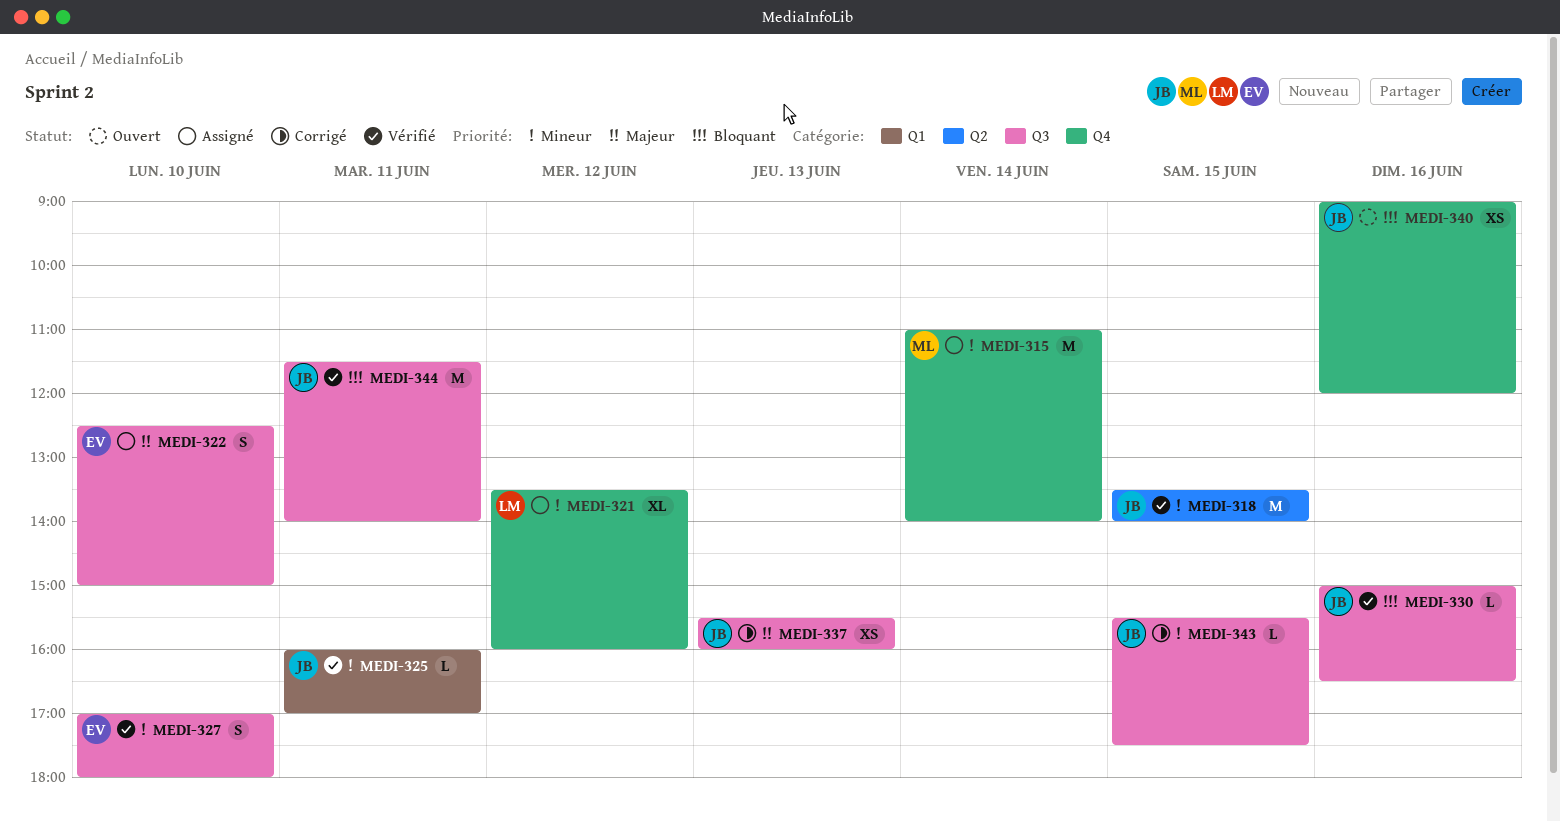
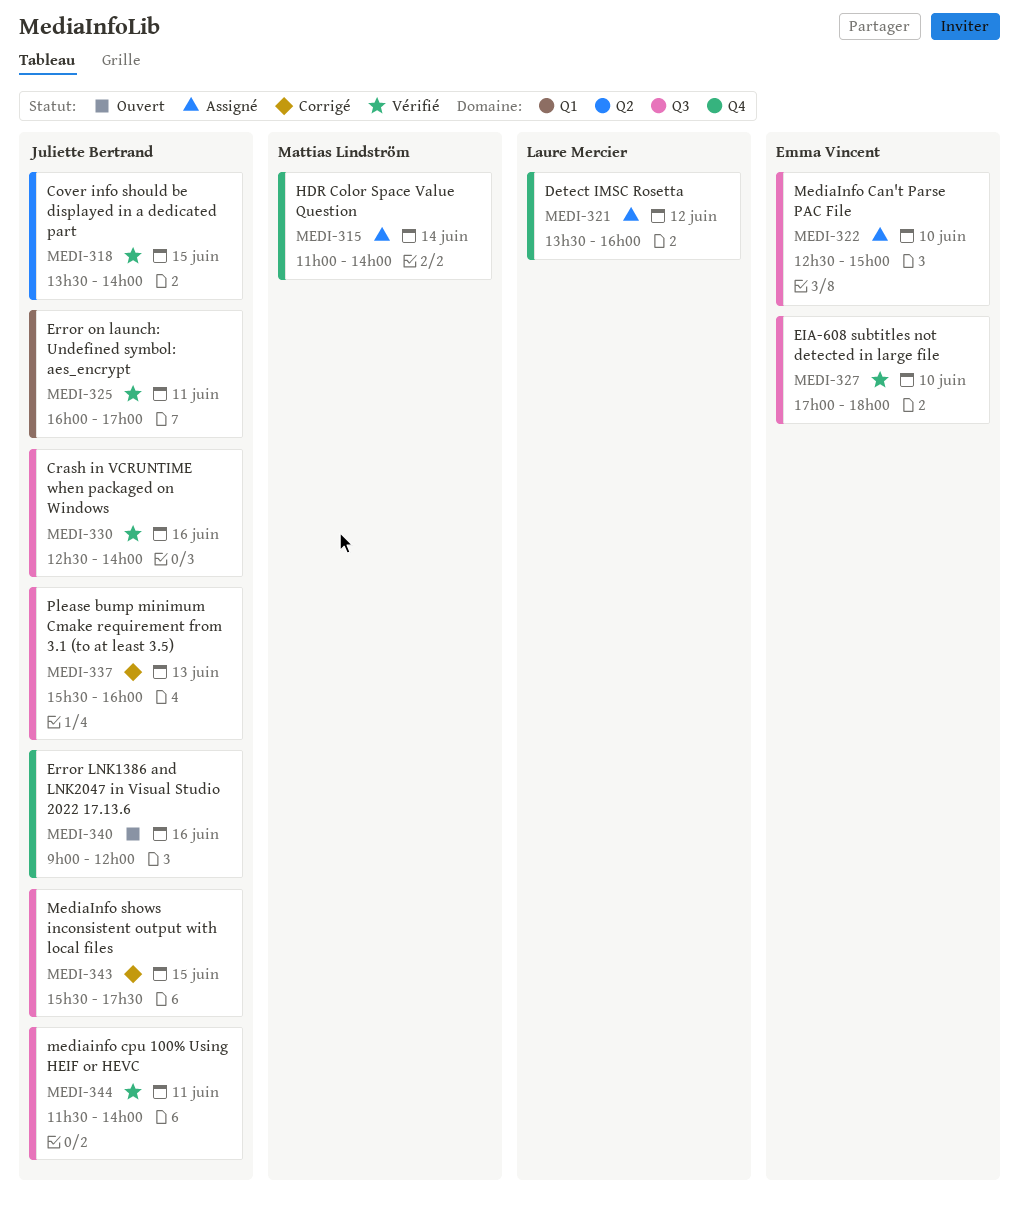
MEDI-330, begins: 15:00 -> 12:30
MEDI-330, ends: 16:30 -> 14:00

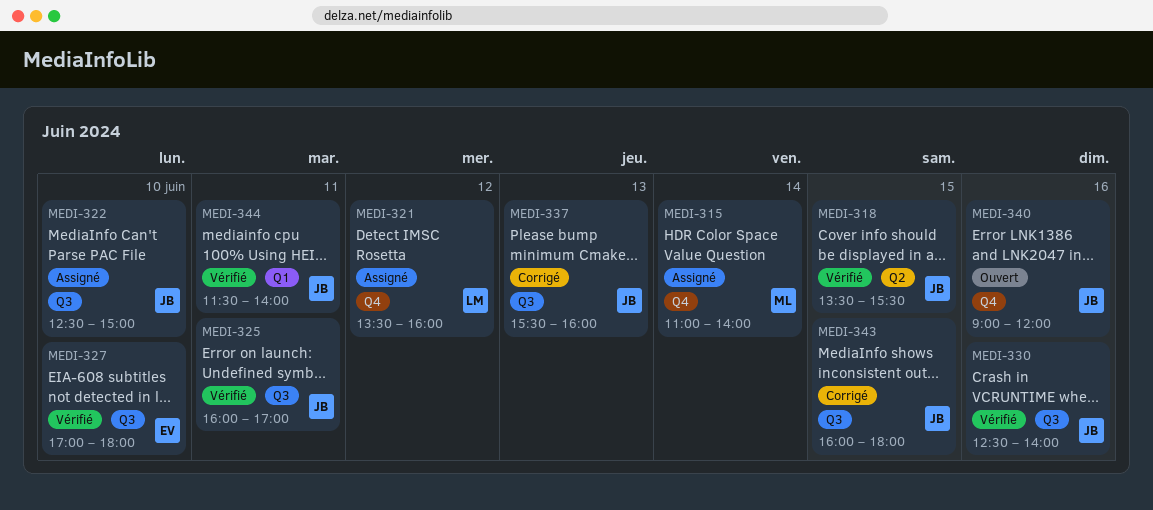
MEDI-318, ends: 14:00 -> 15:30
MEDI-322, owner: Emma Vincent -> Juliette Bertrand
MEDI-325, label: Q1 -> Q3
MEDI-343, begins: 15:30 -> 16:00
MEDI-343, ends: 17:30 -> 18:00
MEDI-344, label: Q3 -> Q1

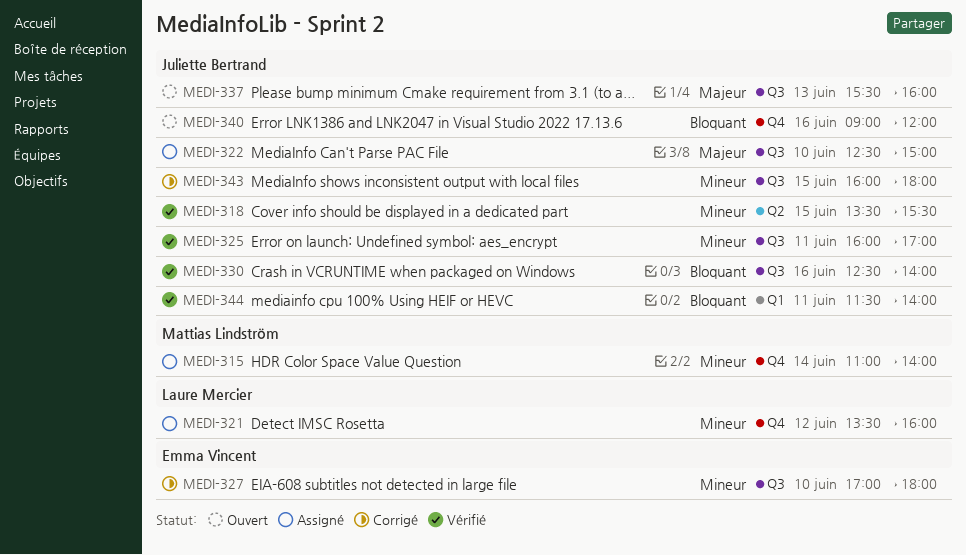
MEDI-327, status: Vérifié -> Corrigé
MEDI-337, status: Corrigé -> Ouvert

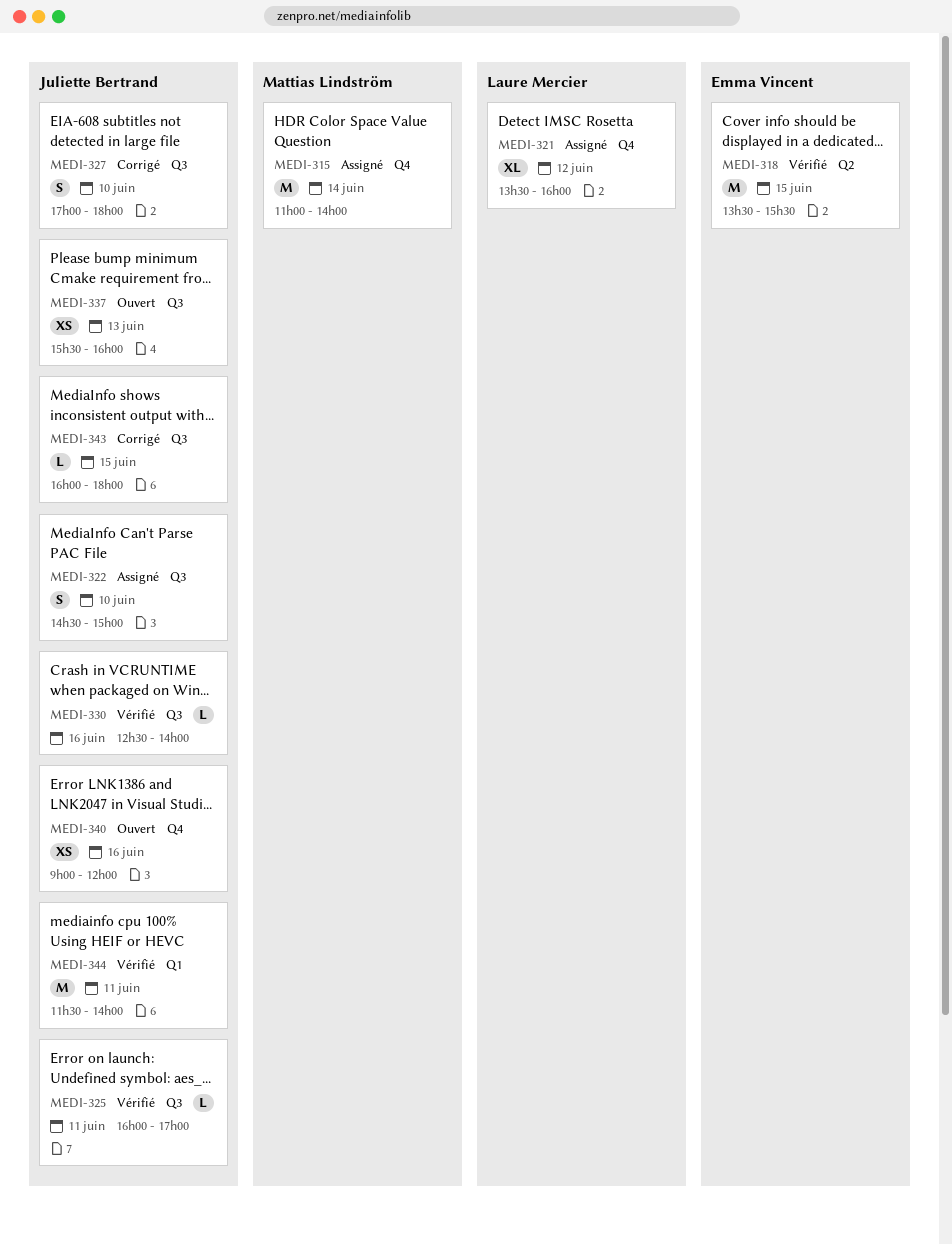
MEDI-318, owner: Juliette Bertrand -> Emma Vincent
MEDI-322, begins: 12:30 -> 14:30
MEDI-327, owner: Emma Vincent -> Juliette Bertrand

